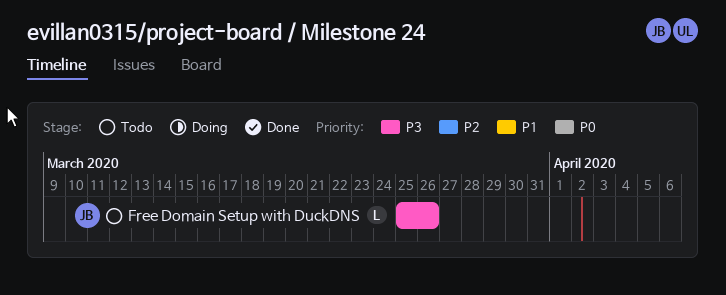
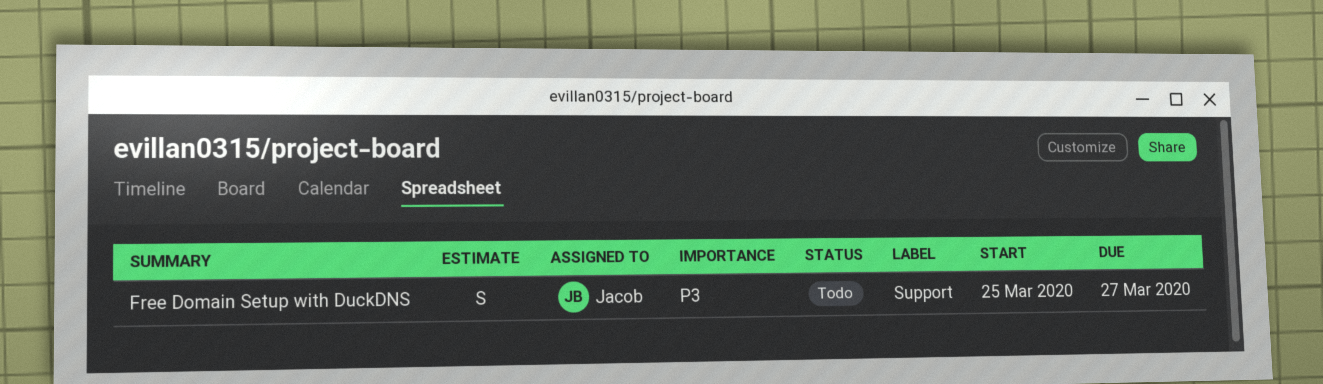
Free Domain Setup with DuckDNS, estimate: L -> S
Free Domain Setup with DuckDNS, due: Mar 26 -> Mar 27

